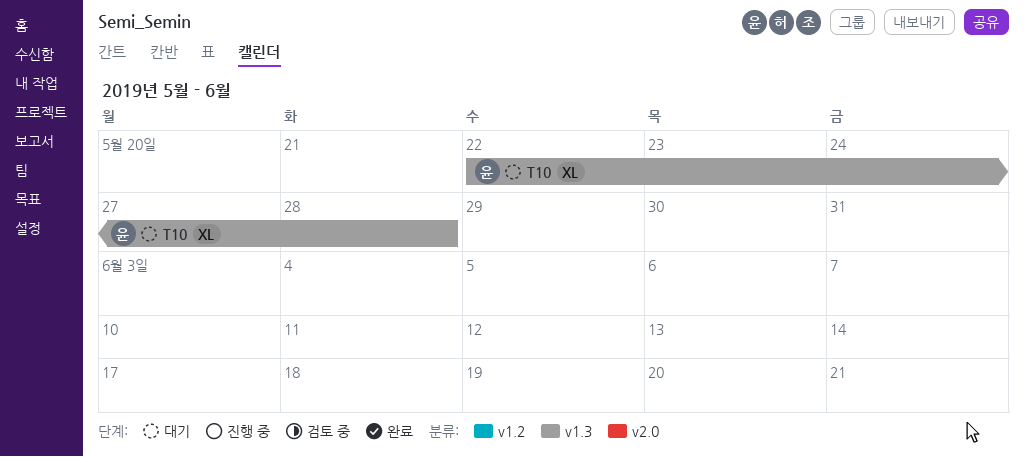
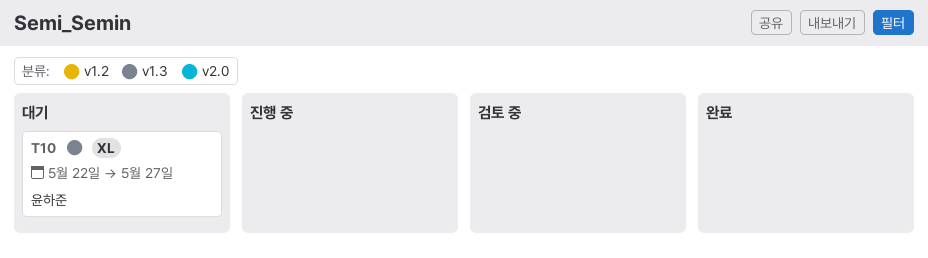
T10, due: May 28 -> May 27

